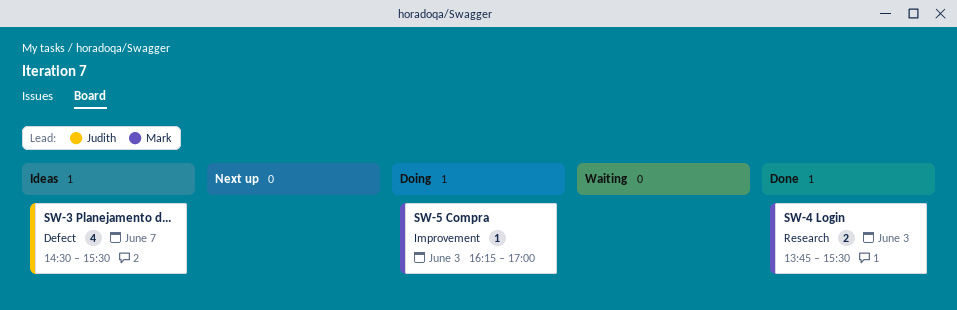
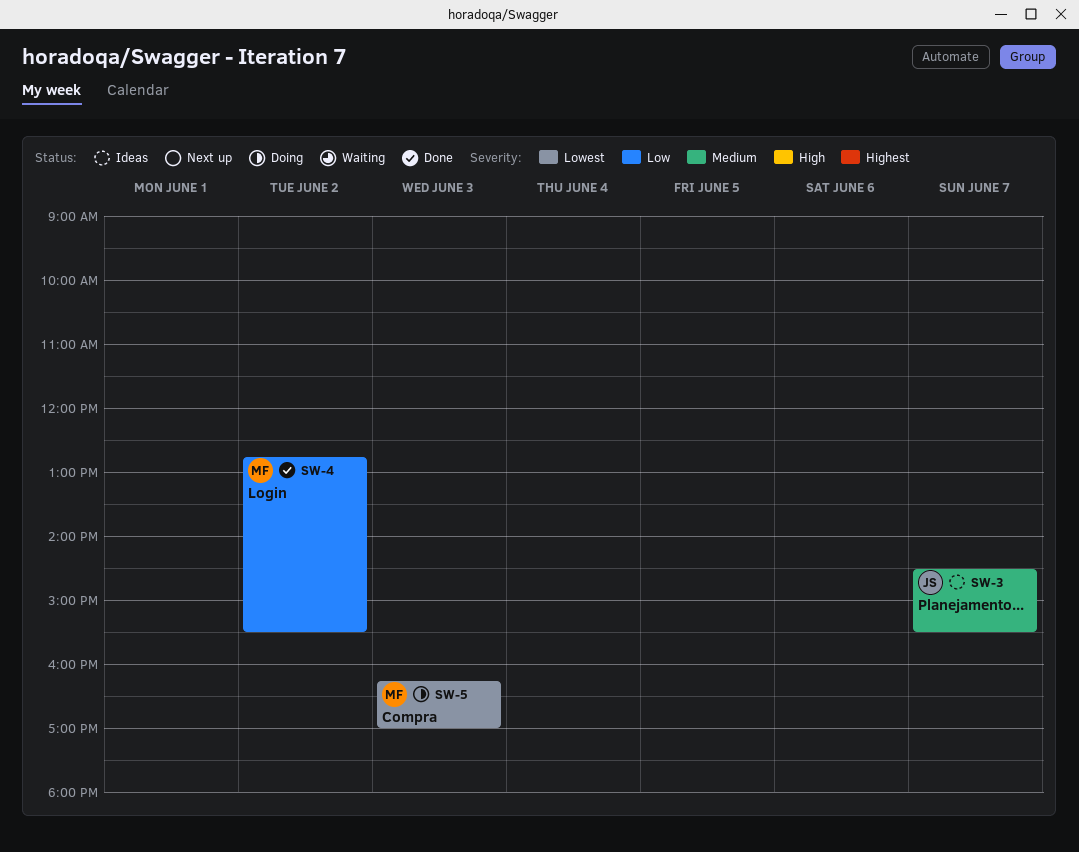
SW-4, day: Jun 3 -> Jun 2
SW-4, begins: 13:45 -> 12:45

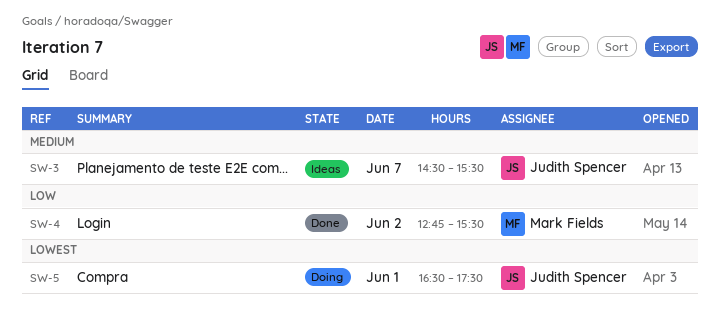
SW-5, owner: Mark Fields -> Judith Spencer
SW-5, day: Jun 3 -> Jun 1
SW-5, begins: 16:15 -> 16:30
SW-5, ends: 17:00 -> 17:30

